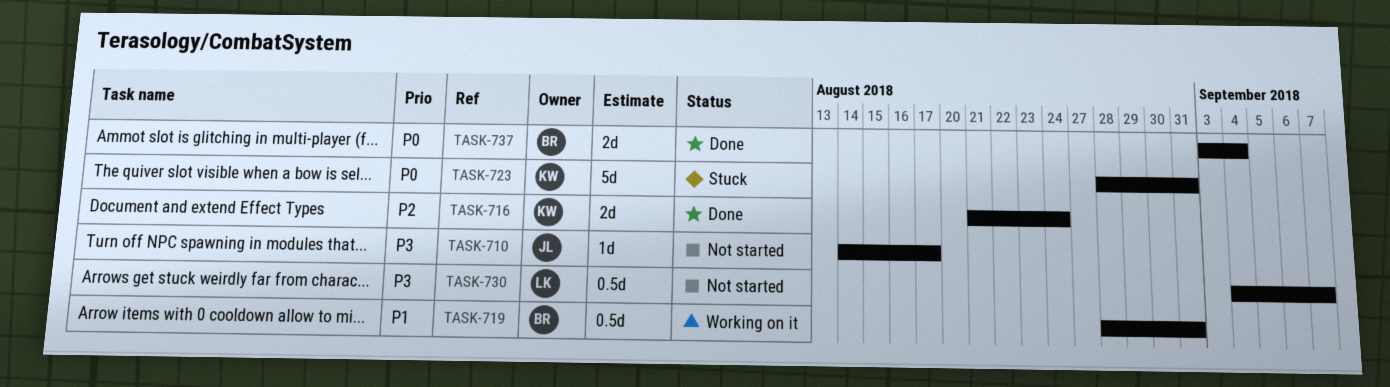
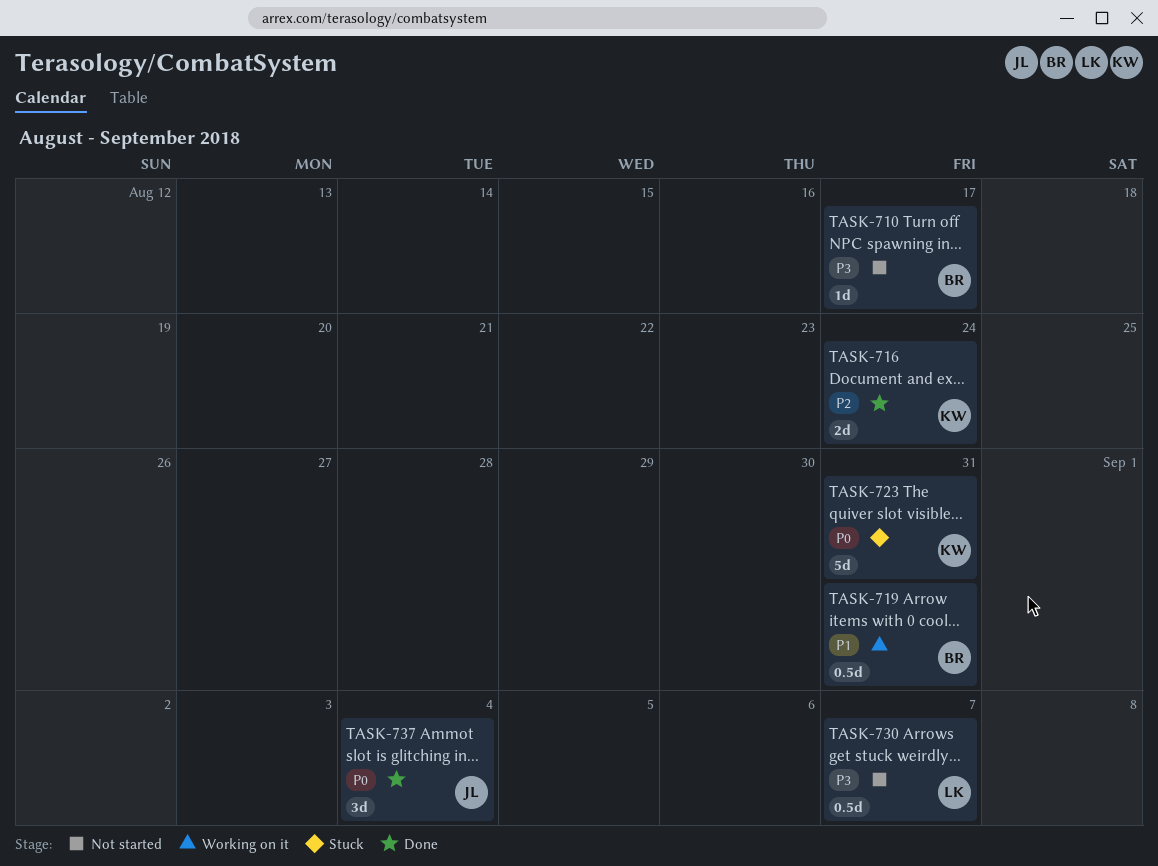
TASK-710, owner: JL -> BR
TASK-737, owner: BR -> JL
TASK-737, estimate: 2d -> 3d

